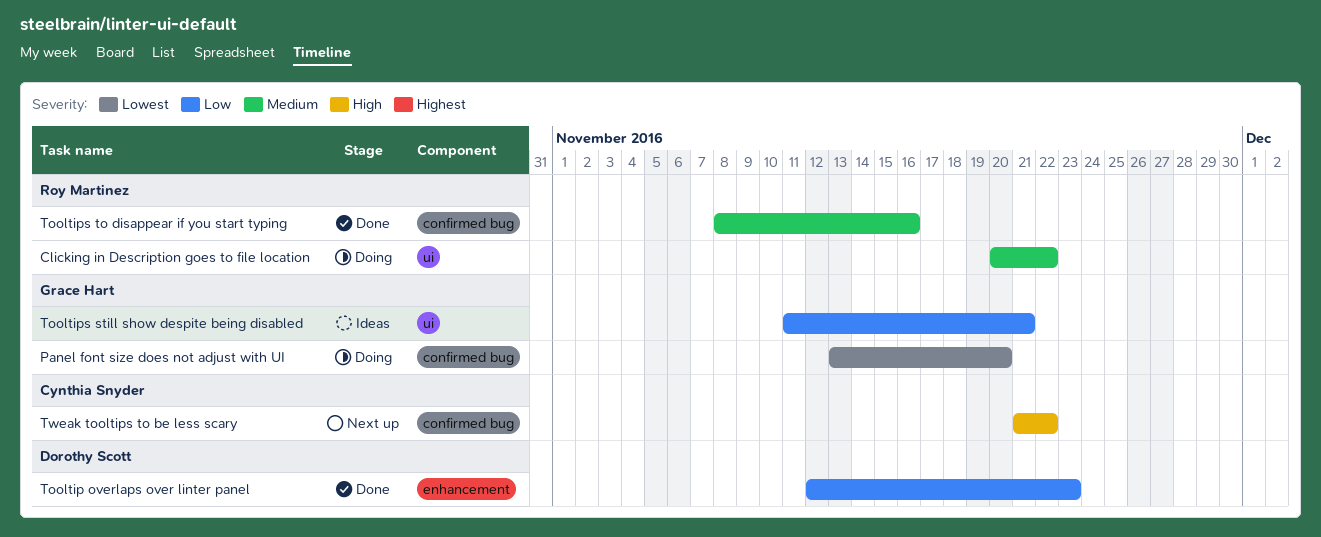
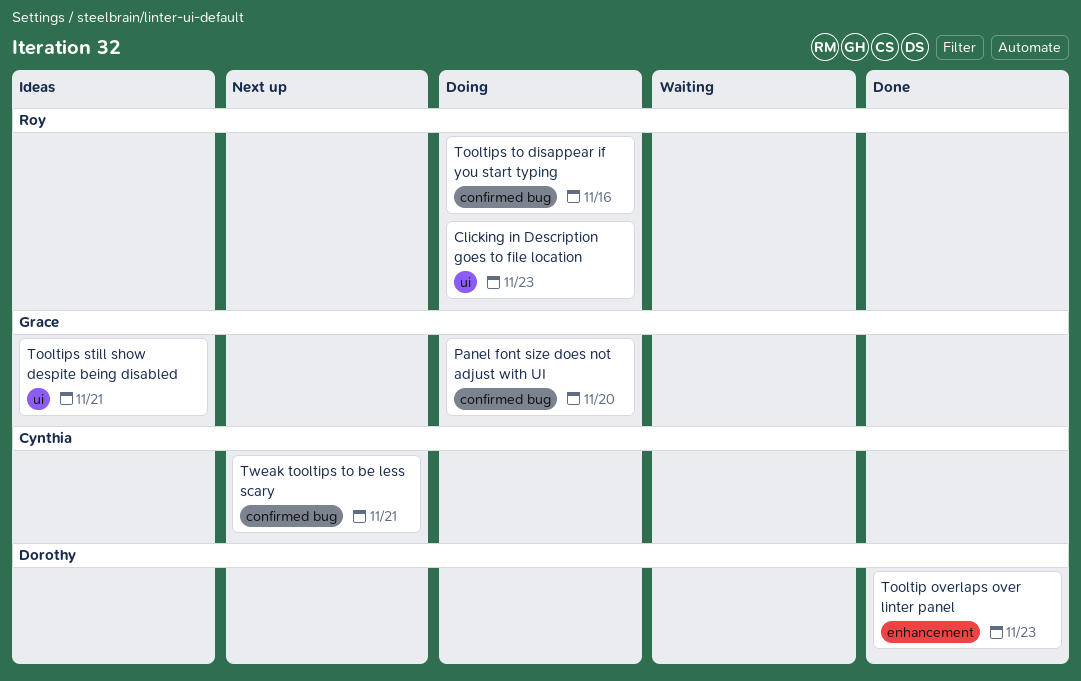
Clicking in Description goes to file location, due: Nov 22 -> Nov 23
Tooltips to disappear if you start typing, status: Done -> Doing
Tweak tooltips to be less scary, due: Nov 22 -> Nov 21

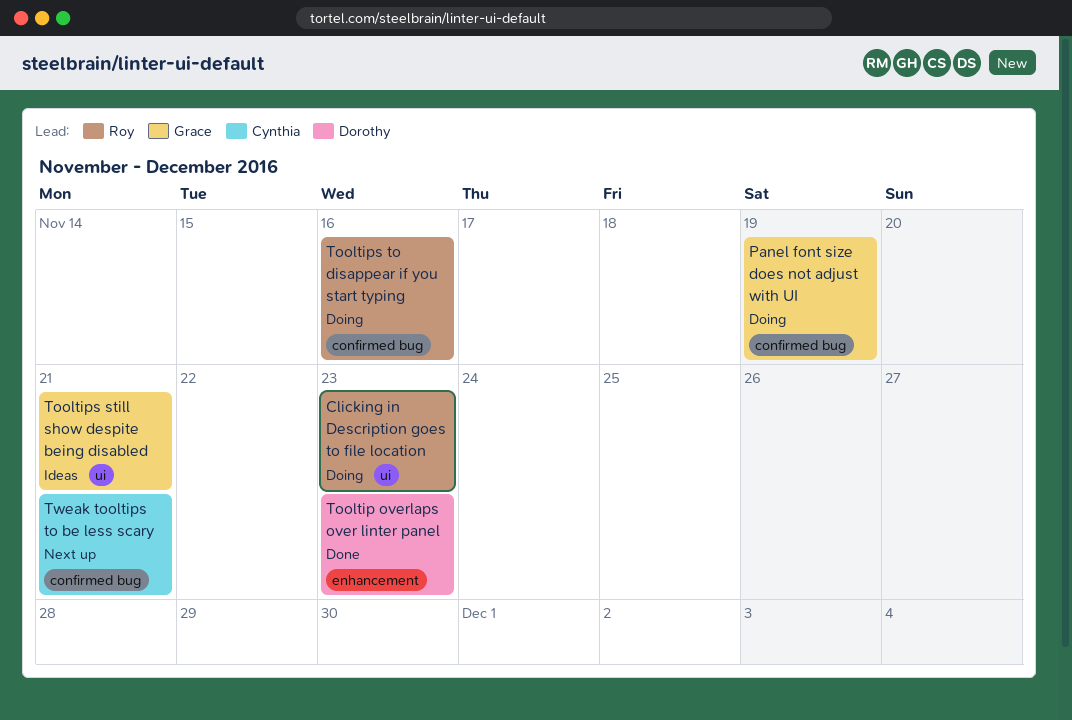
Panel font size does not adjust with UI, due: Nov 20 -> Nov 19

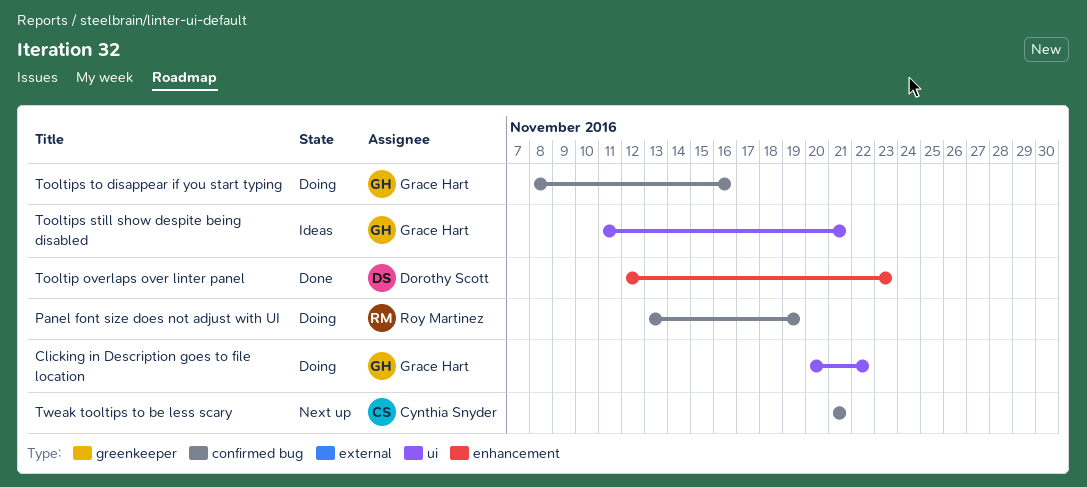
Clicking in Description goes to file location, owner: Roy Martinez -> Grace Hart
Clicking in Description goes to file location, due: Nov 23 -> Nov 22
Panel font size does not adjust with UI, owner: Grace Hart -> Roy Martinez
Tooltips to disappear if you start typing, owner: Roy Martinez -> Grace Hart

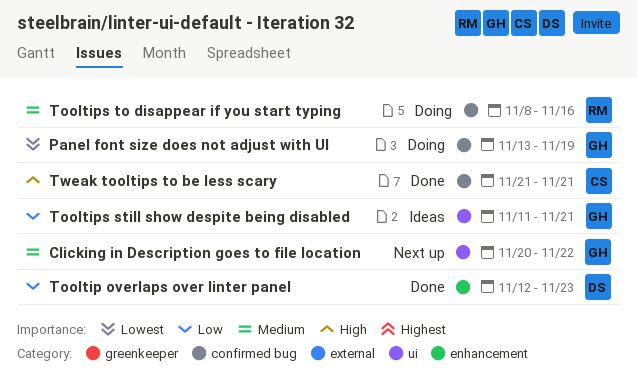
Clicking in Description goes to file location, status: Doing -> Next up
Panel font size does not adjust with UI, owner: Roy Martinez -> Grace Hart
Tooltips to disappear if you start typing, owner: Grace Hart -> Roy Martinez
Tweak tooltips to be less scary, status: Next up -> Done

